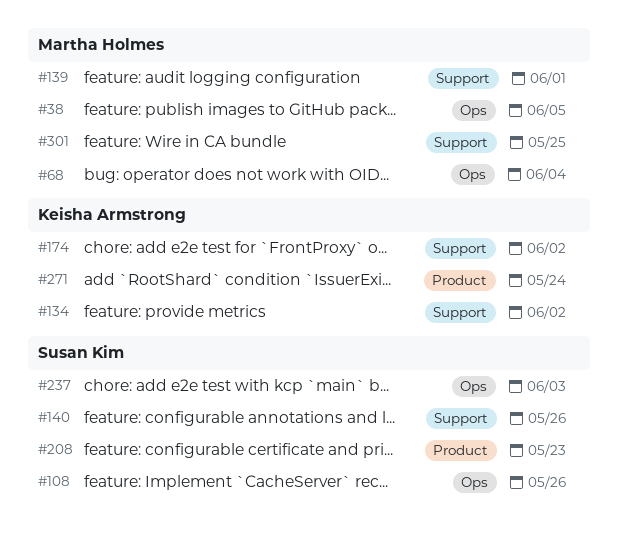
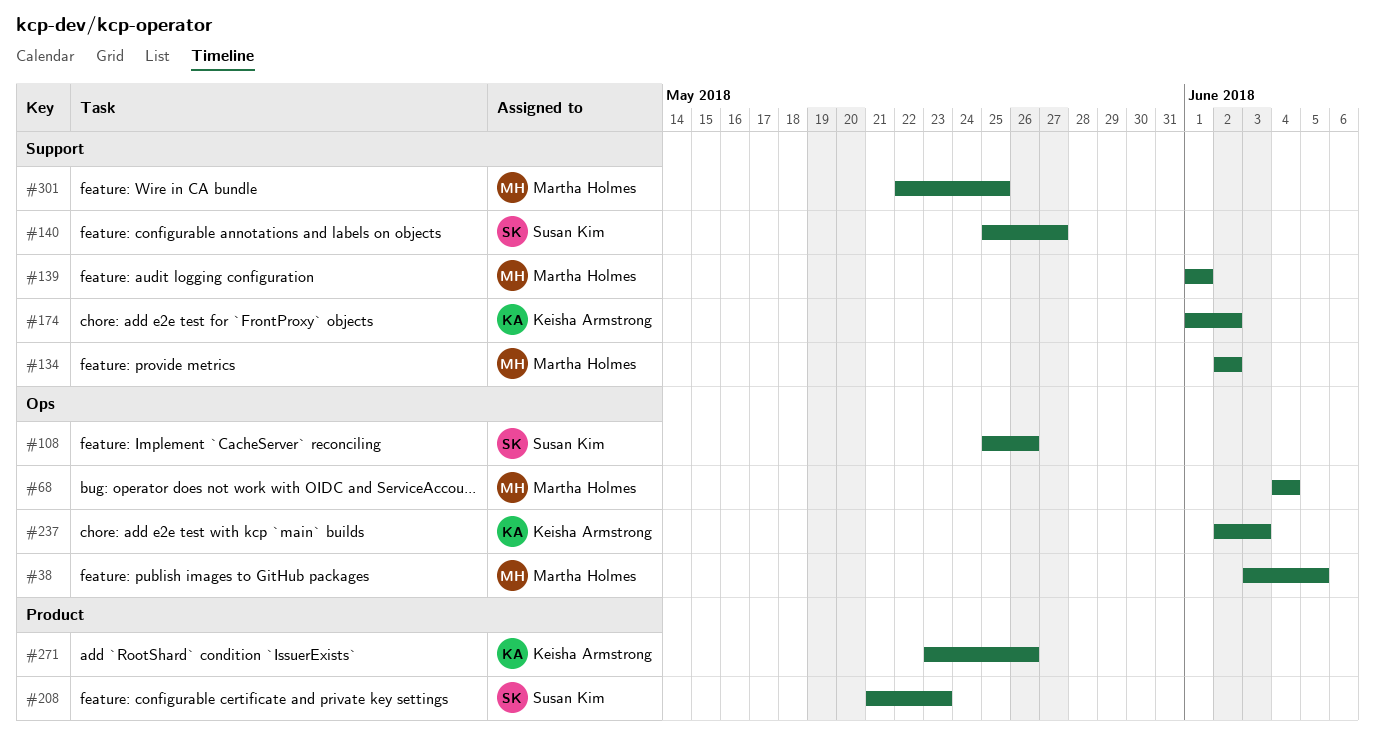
#134, owner: Keisha Armstrong -> Martha Holmes
#140, due: May 26 -> May 27
#237, owner: Susan Kim -> Keisha Armstrong
#271, due: May 24 -> May 26

